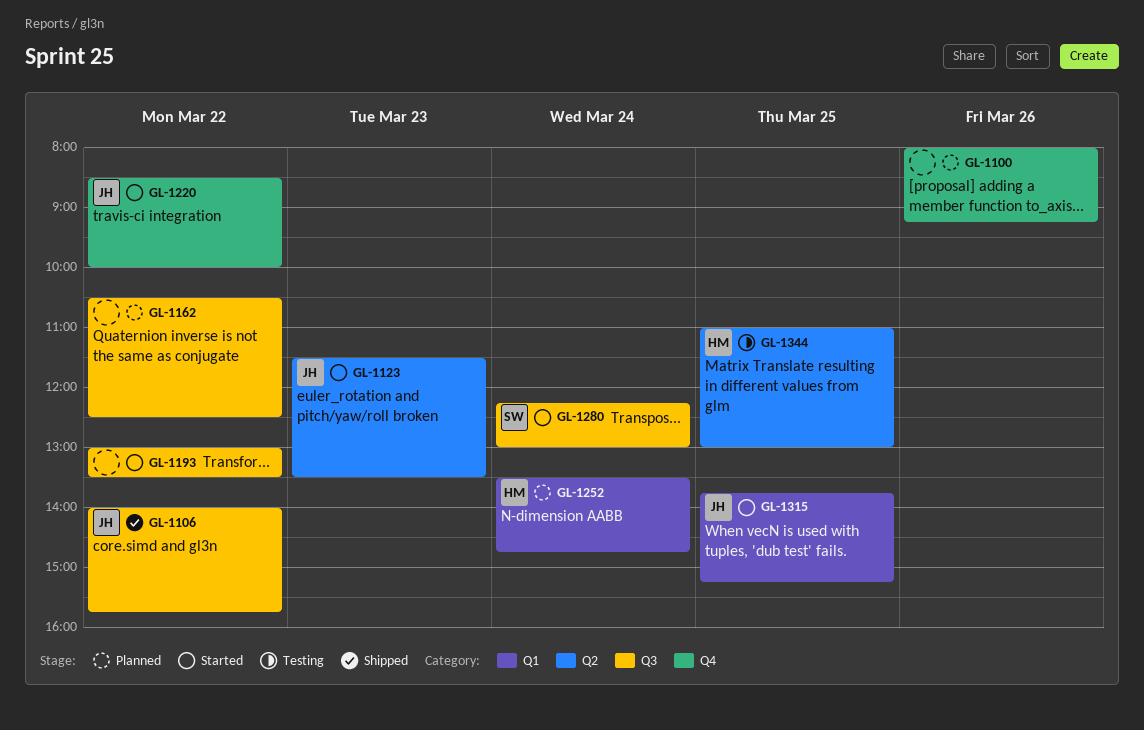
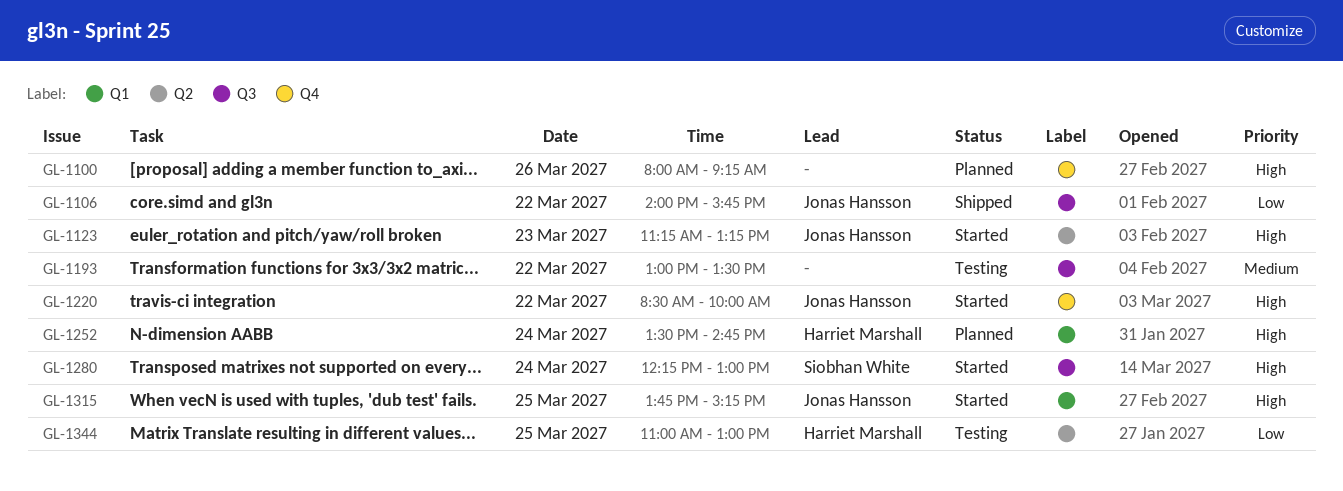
GL-1123, begins: 11:30 -> 11:15
GL-1123, ends: 13:30 -> 13:15
GL-1162: present -> none
GL-1193, status: Started -> Testing

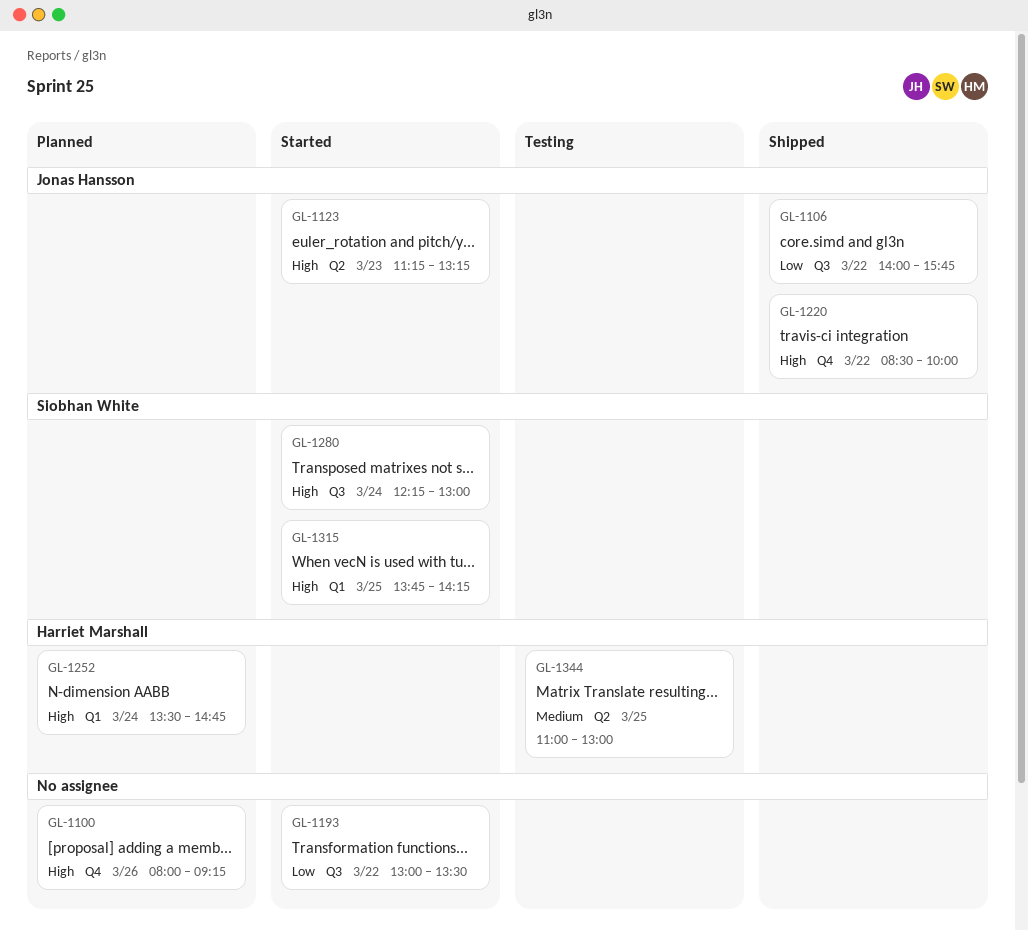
GL-1193, status: Testing -> Started
GL-1193, priority: Medium -> Low
GL-1220, status: Started -> Shipped
GL-1315, owner: Jonas Hansson -> Siobhan White
GL-1315, ends: 15:15 -> 14:15
GL-1344, priority: Low -> Medium

